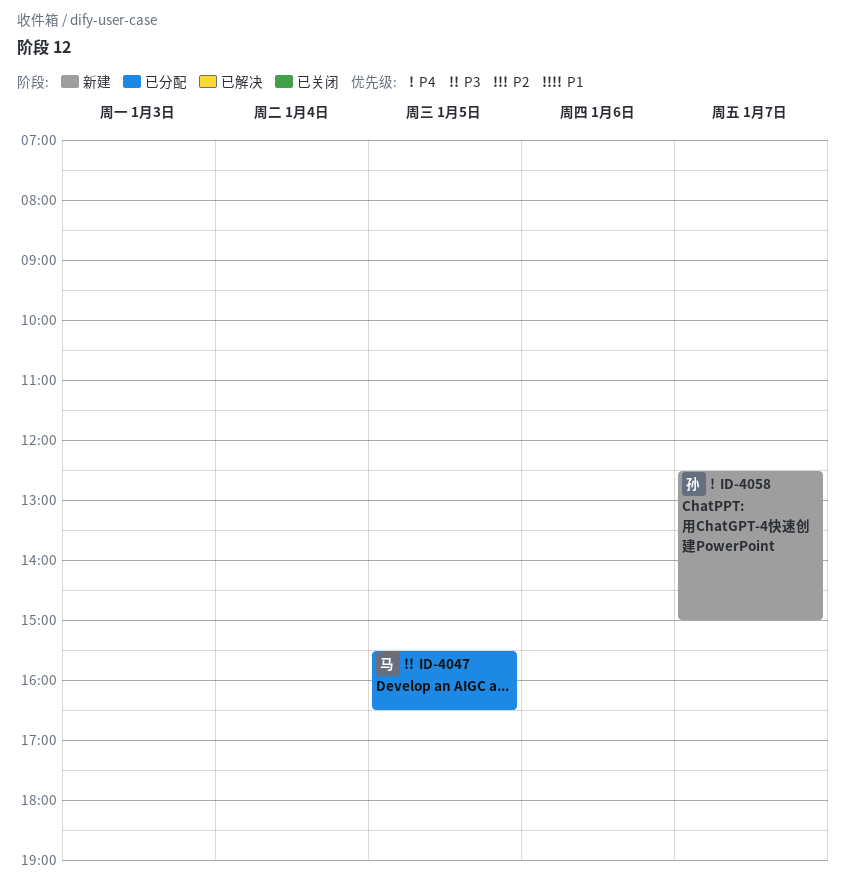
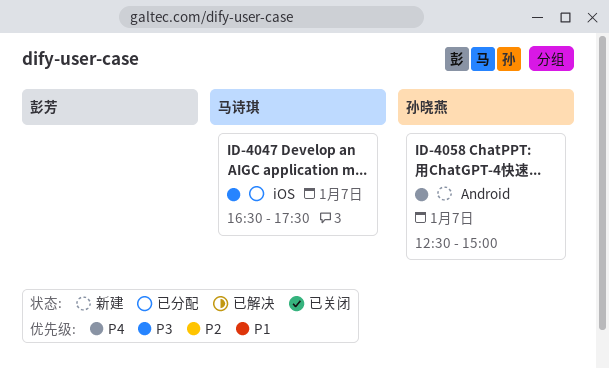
ID-4047, day: Jan 5 -> Jan 7
ID-4047, begins: 15:30 -> 16:30
ID-4047, ends: 16:30 -> 17:30

